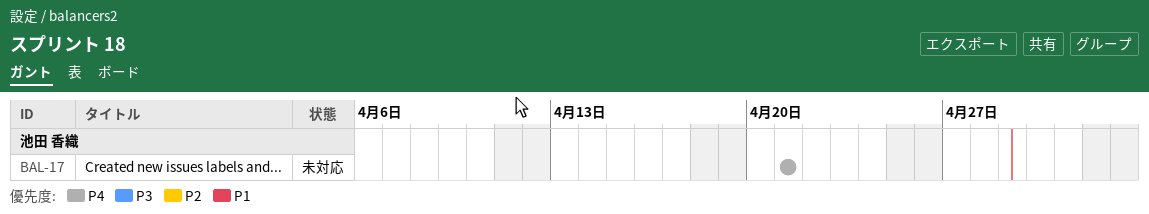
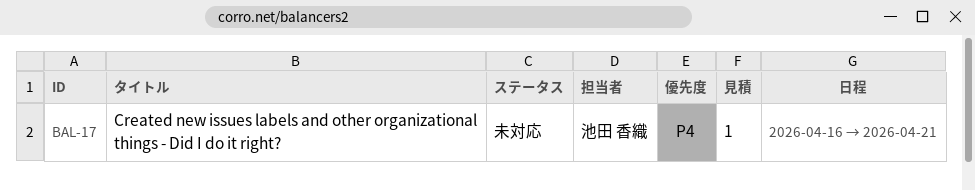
BAL-17, start: Apr 21 -> Apr 16

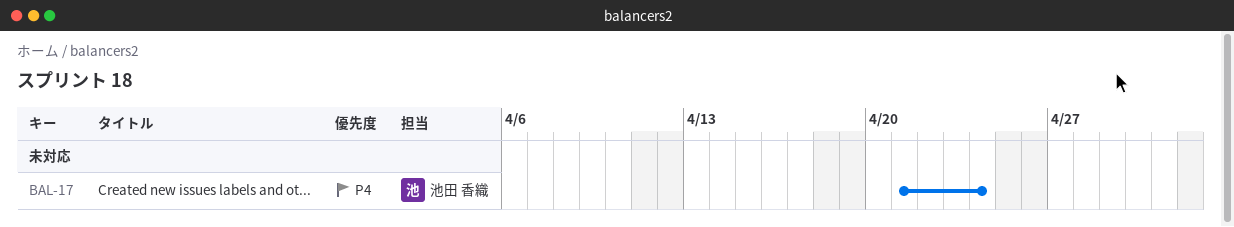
BAL-17, start: Apr 16 -> Apr 21
BAL-17, due: Apr 21 -> Apr 24

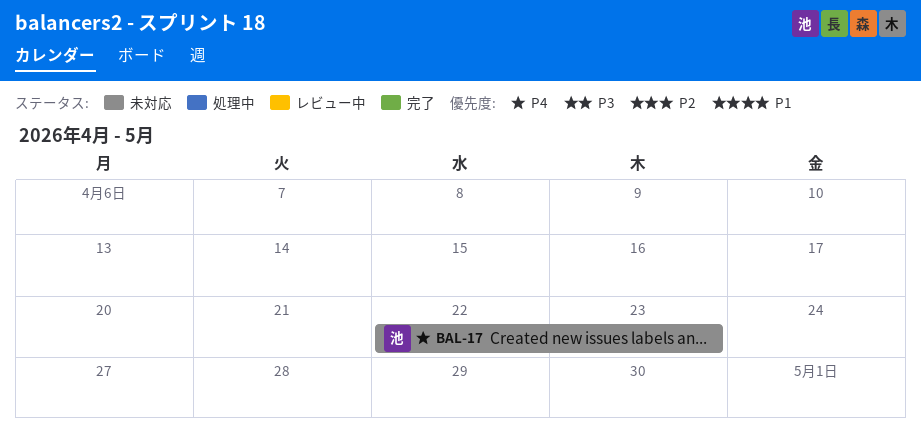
BAL-17, start: Apr 21 -> Apr 22
BAL-17, due: Apr 24 -> Apr 23

